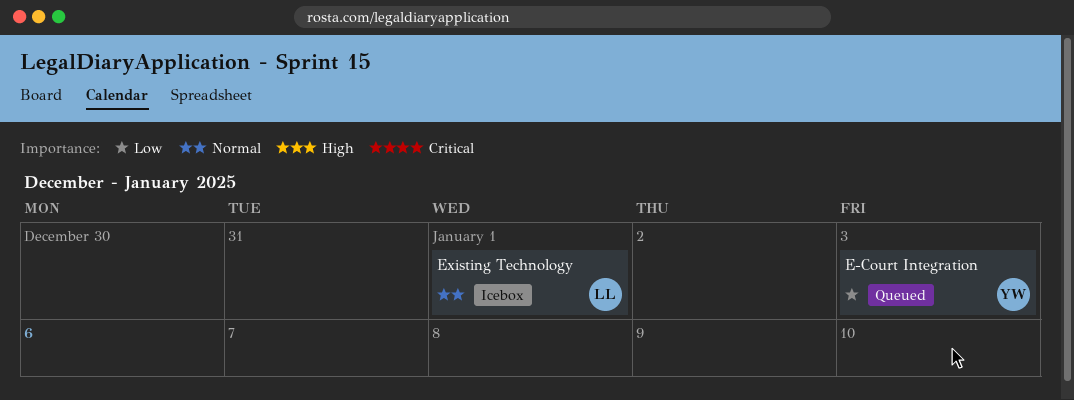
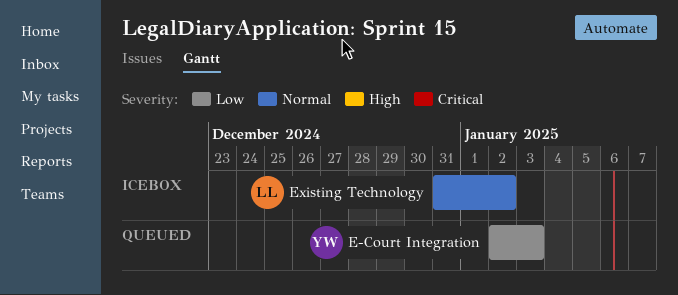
Existing Technology, due: Jan 1 -> Jan 2

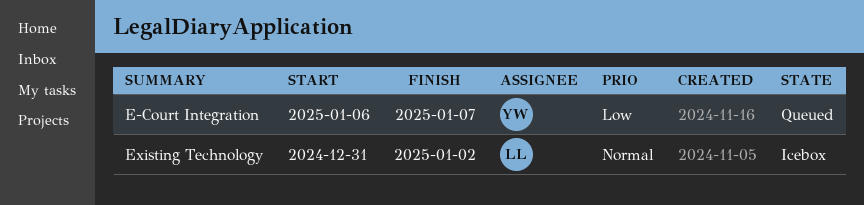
E-Court Integration, start: Jan 2 -> Jan 6
E-Court Integration, due: Jan 3 -> Jan 7

